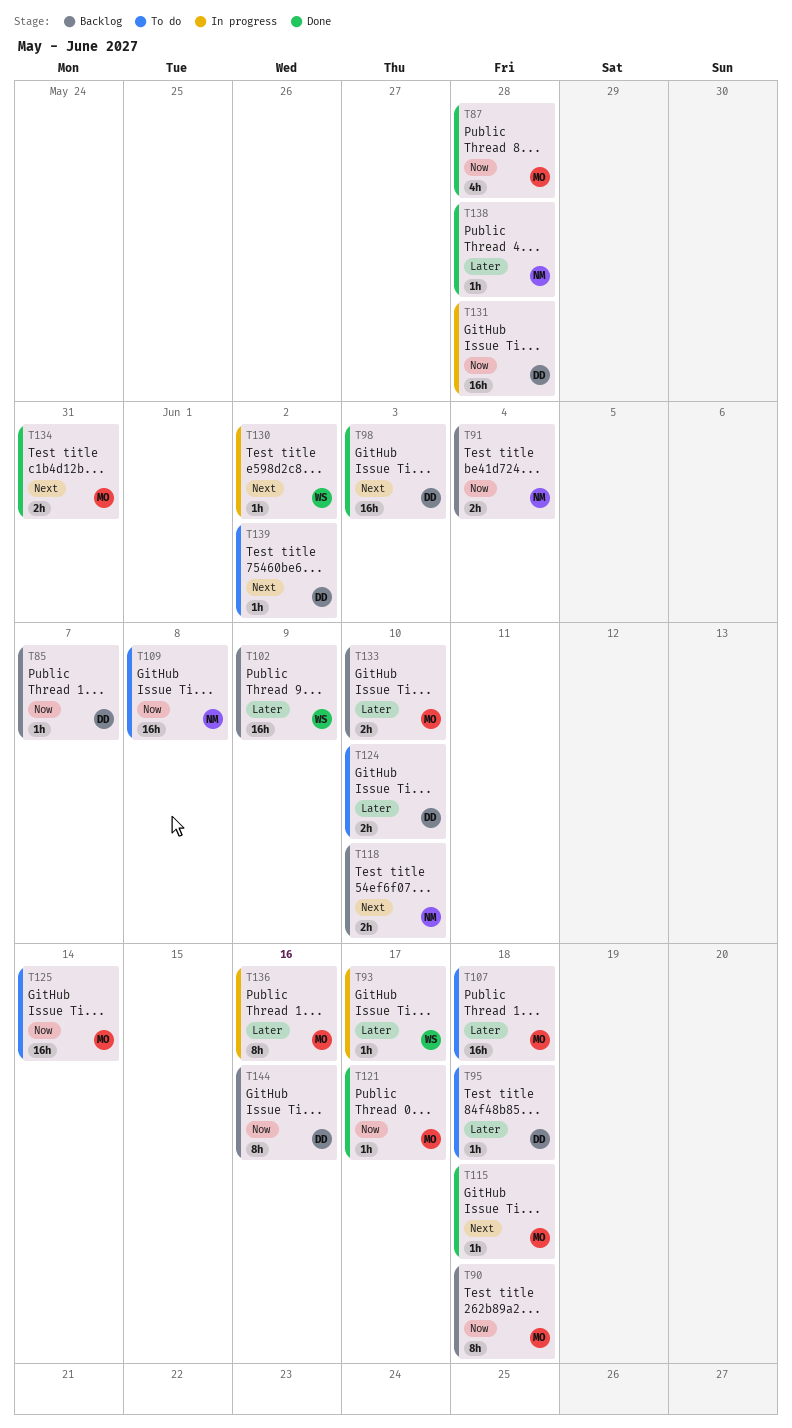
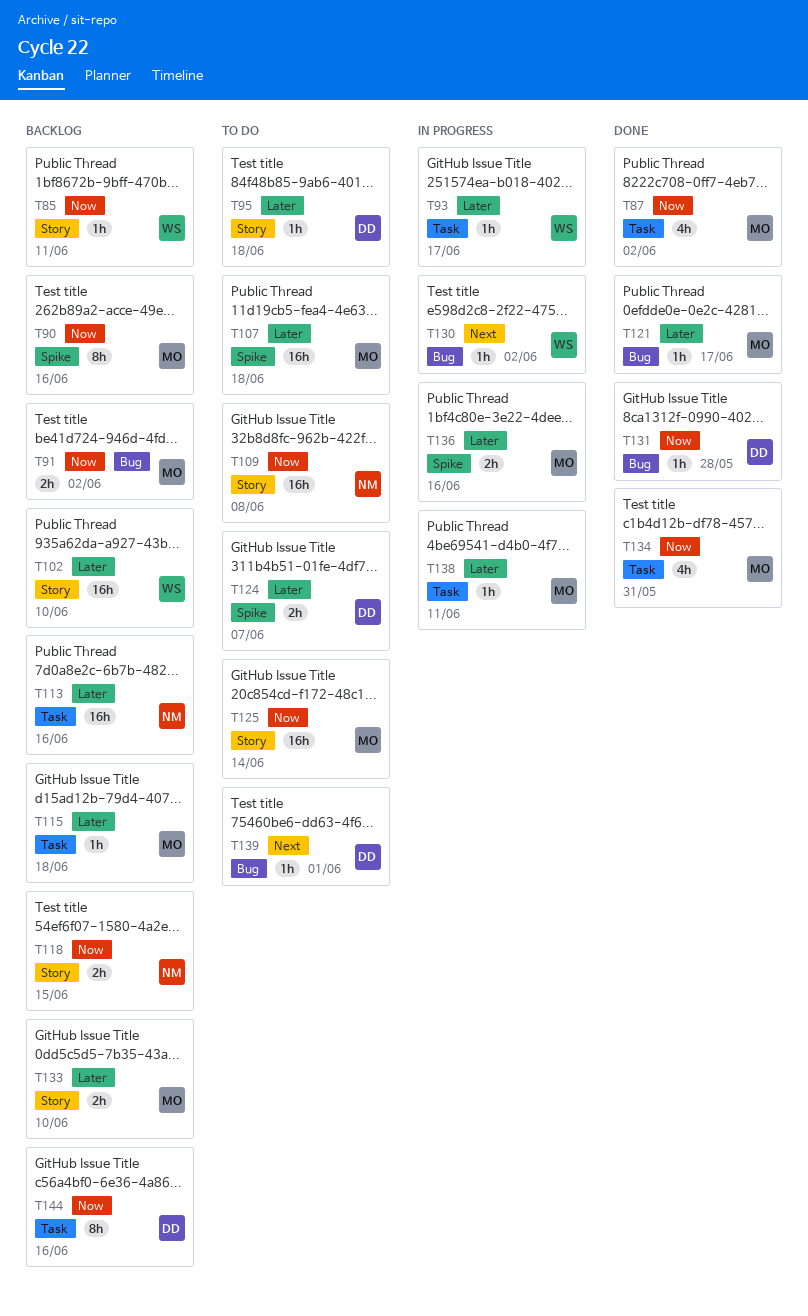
T85, owner: DD -> WS
T85, due: Jun 7 -> Jun 11
T87, due: May 28 -> Jun 2
T90, due: Jun 18 -> Jun 16
T91, owner: NM -> MO
T91, due: Jun 4 -> Jun 2
T98: present -> none
T102, due: Jun 9 -> Jun 10
T113: none -> present
T115, status: Done -> Backlog
T115, priority: Next -> Later
T118, priority: Next -> Now
T118, due: Jun 10 -> Jun 15
T121, priority: Now -> Later
T124, due: Jun 10 -> Jun 7
T131, status: In progress -> Done
T131, estimate: 16h -> 1h
T134, priority: Next -> Now
T134, estimate: 2h -> 4h
T136, estimate: 8h -> 2h
T138, status: Done -> In progress
T138, owner: NM -> MO
T138, due: May 28 -> Jun 11
T139, due: Jun 2 -> Jun 1

